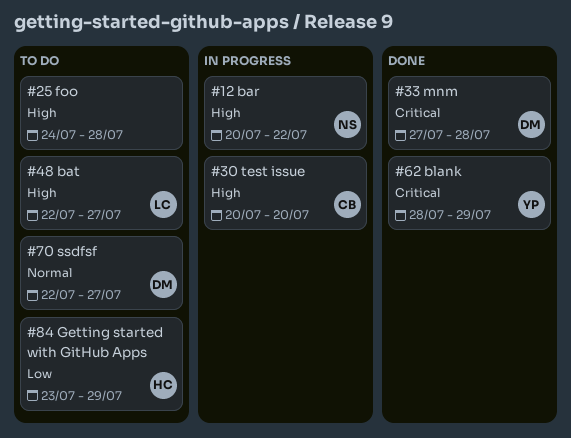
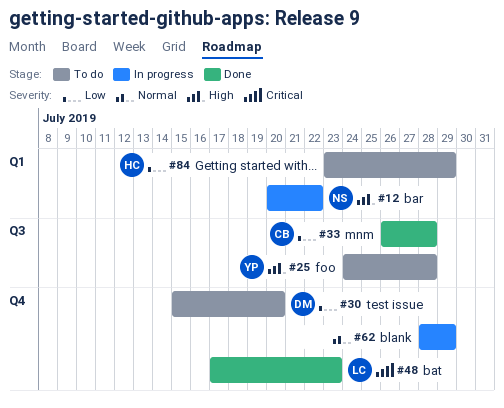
#25, owner: none -> YP
#30, status: In progress -> To do
#30, owner: CB -> DM
#30, priority: High -> Low
#30, start: Jul 20 -> Jul 15
#33, owner: DM -> CB
#33, priority: Critical -> Low
#33, start: Jul 27 -> Jul 26
#48, status: To do -> Done
#48, priority: High -> Critical
#48, start: Jul 22 -> Jul 17
#48, due: Jul 27 -> Jul 23
#62, status: Done -> In progress
#62, owner: YP -> none
#62, priority: Critical -> Normal
#70: present -> none

